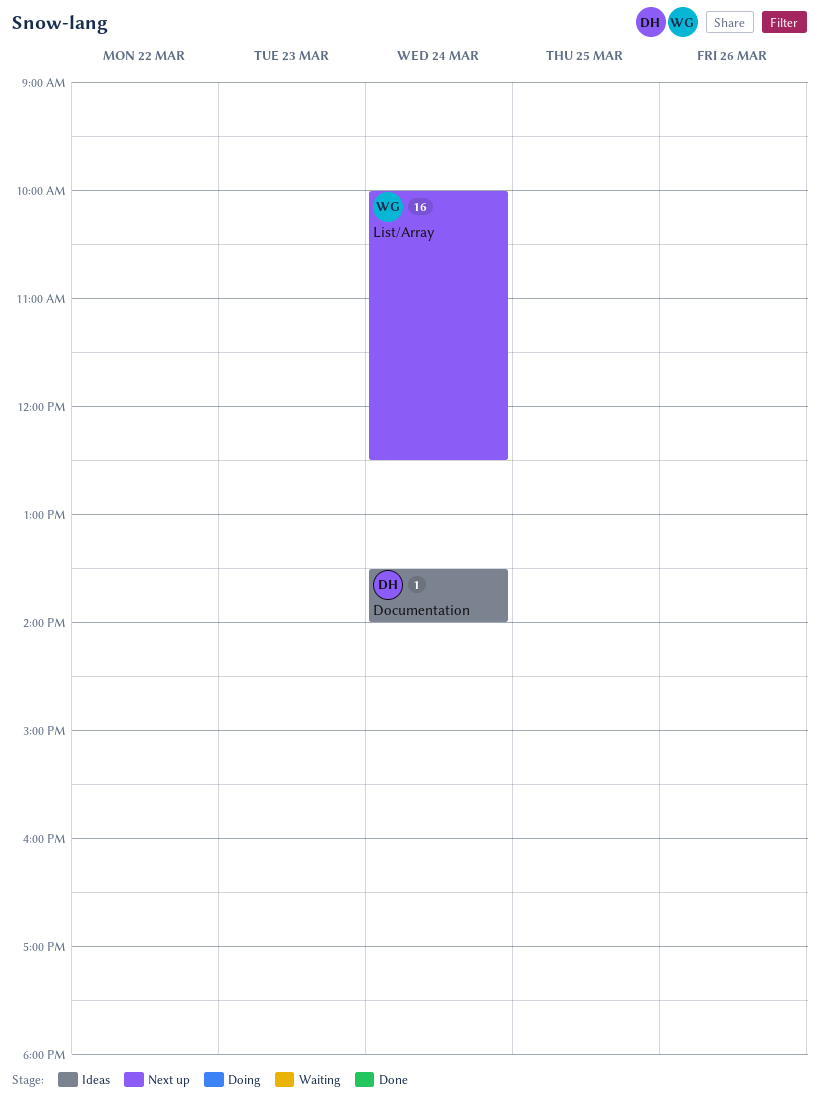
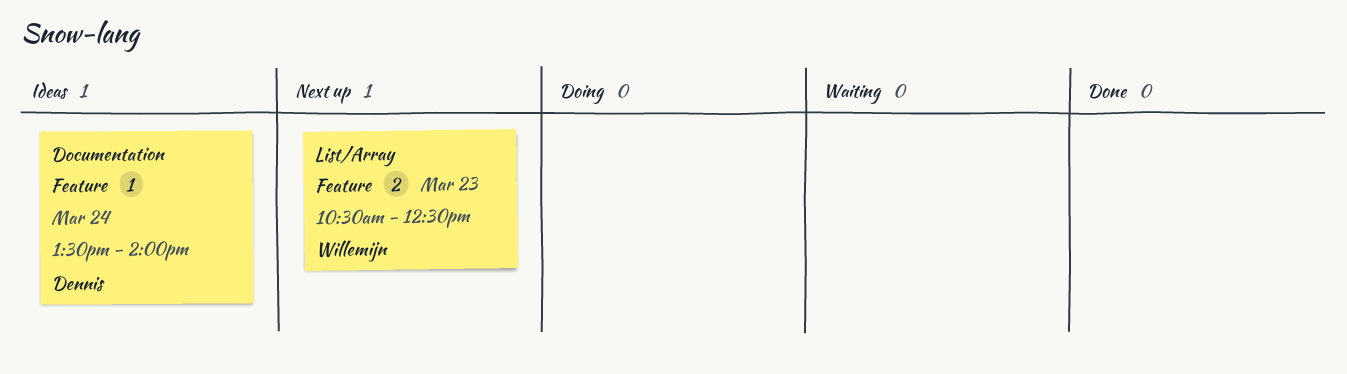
List/Array, estimate: 16 -> 2
List/Array, day: Mar 24 -> Mar 23
List/Array, begins: 10:00 -> 10:30

